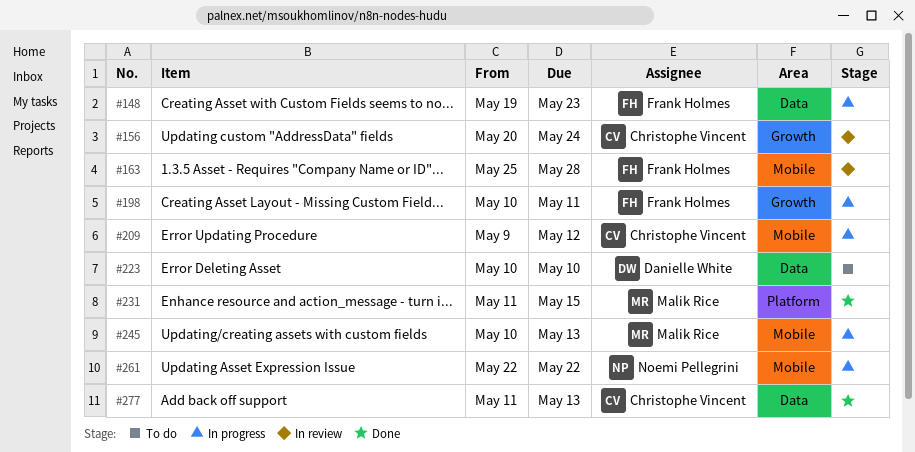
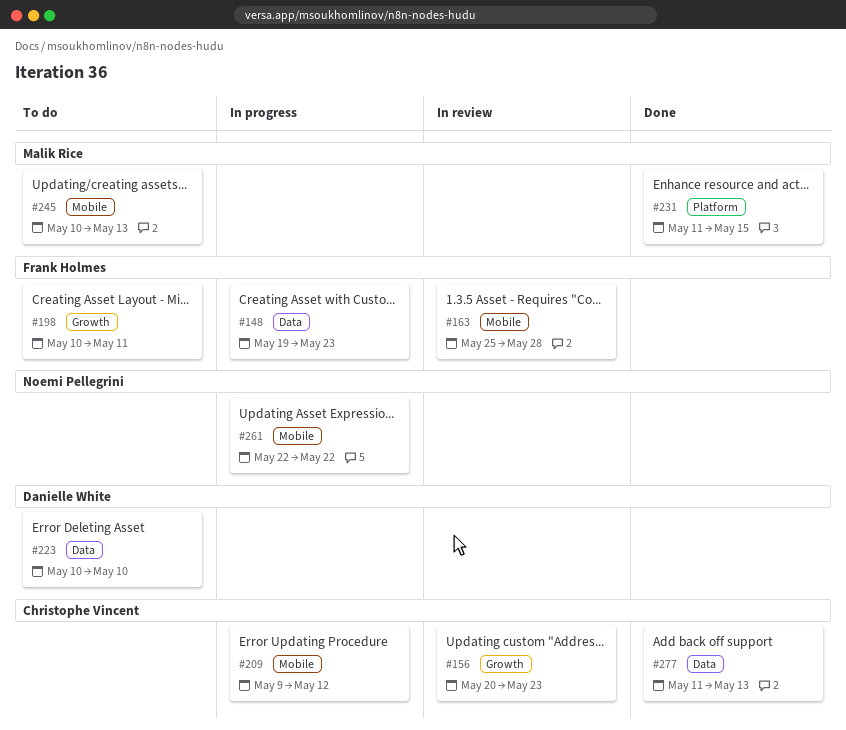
#156, due: May 24 -> May 23
#198, status: In progress -> To do
#245, status: In progress -> To do

